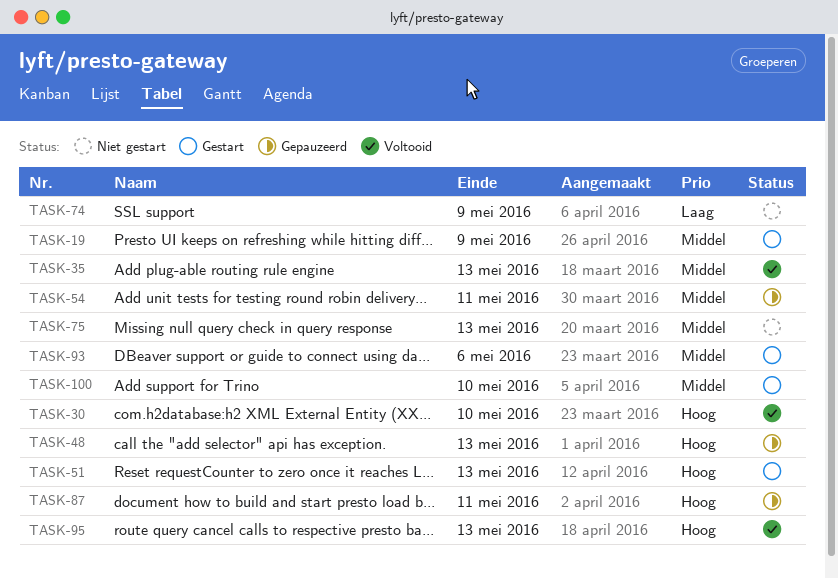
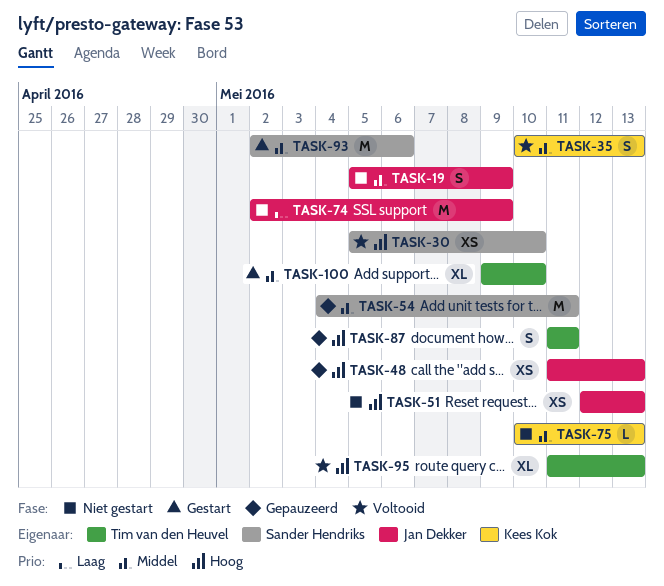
TASK-19, status: Gestart -> Niet gestart
TASK-51, status: Gestart -> Niet gestart

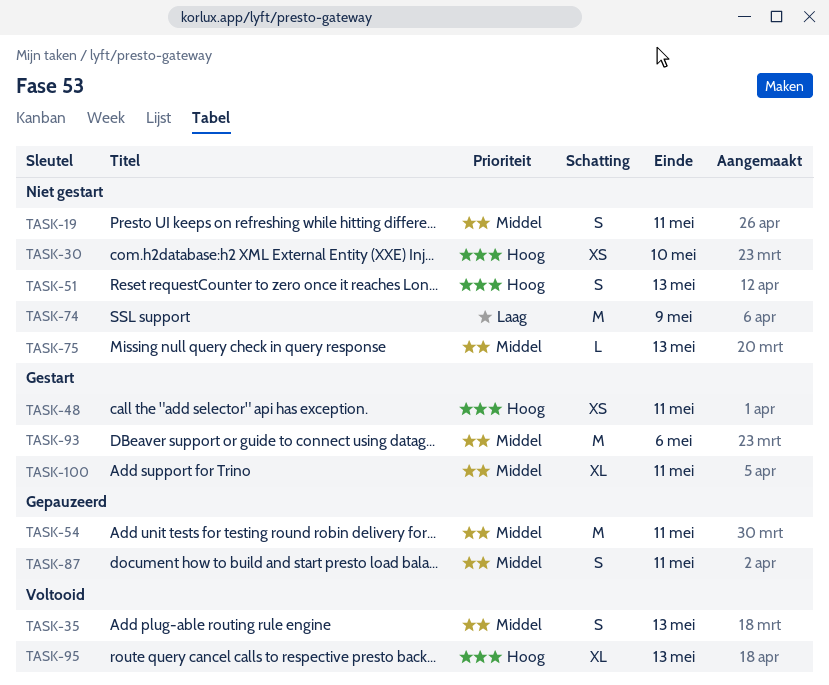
TASK-19, due: May 9 -> May 11
TASK-30, status: Voltooid -> Niet gestart
TASK-48, status: Gepauzeerd -> Gestart
TASK-48, due: May 13 -> May 11
TASK-51, estimate: XS -> S
TASK-87, priority: Hoog -> Middel
TASK-100, due: May 10 -> May 11

